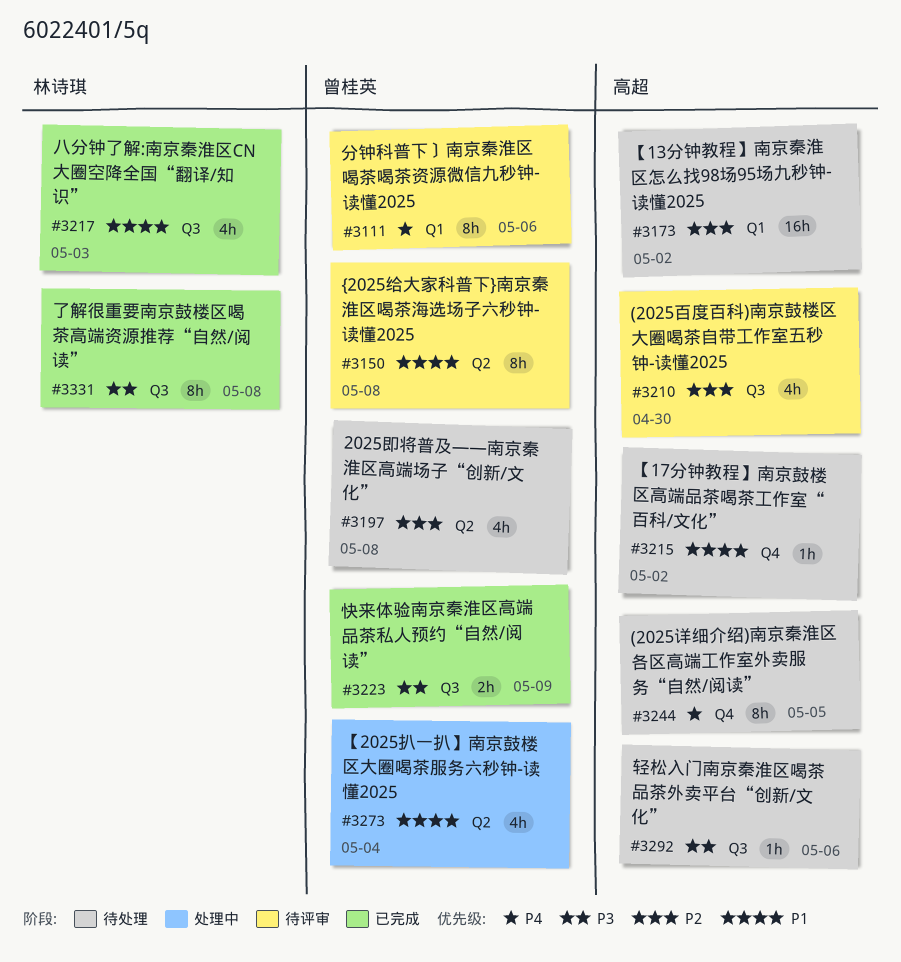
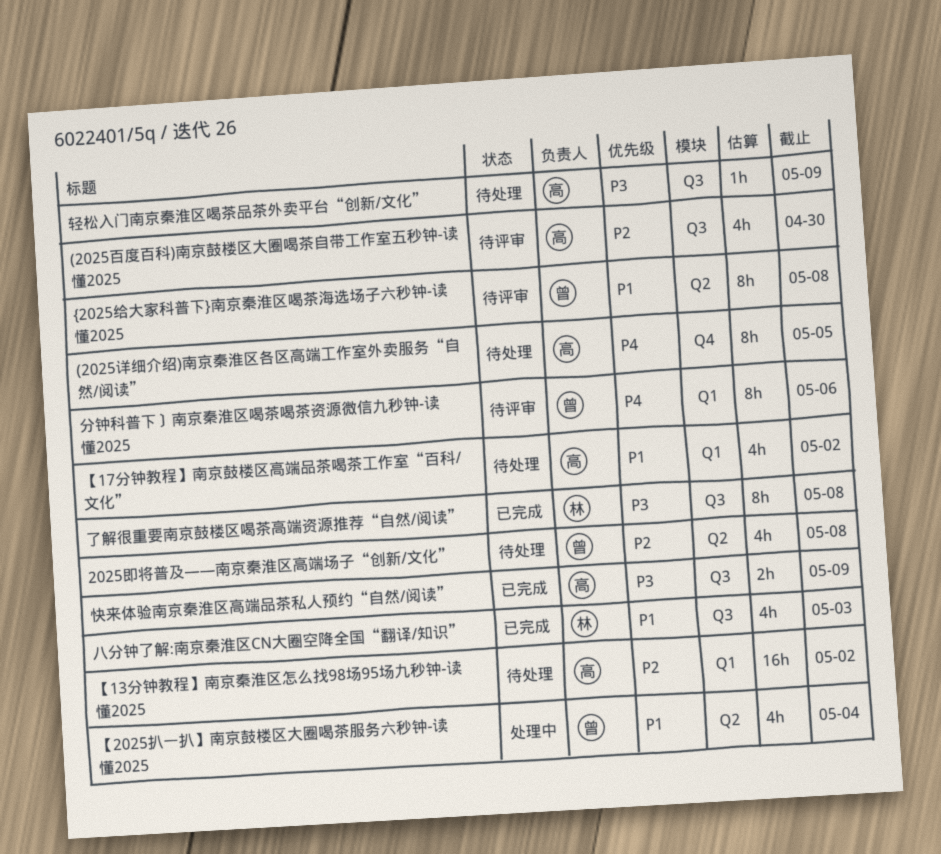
【17分钟教程】南京鼓楼区高端品茶喝茶工作室“百科/文化”, label: Q4 -> Q1
【17分钟教程】南京鼓楼区高端品茶喝茶工作室“百科/文化”, estimate: 1h -> 4h
快来体验南京秦淮区高端品茶私人预约“自然/阅读”, owner: 曾桂英 -> 高超
轻松入门南京秦淮区喝茶品茶外卖平台“创新/文化”, due: May 6 -> May 9

